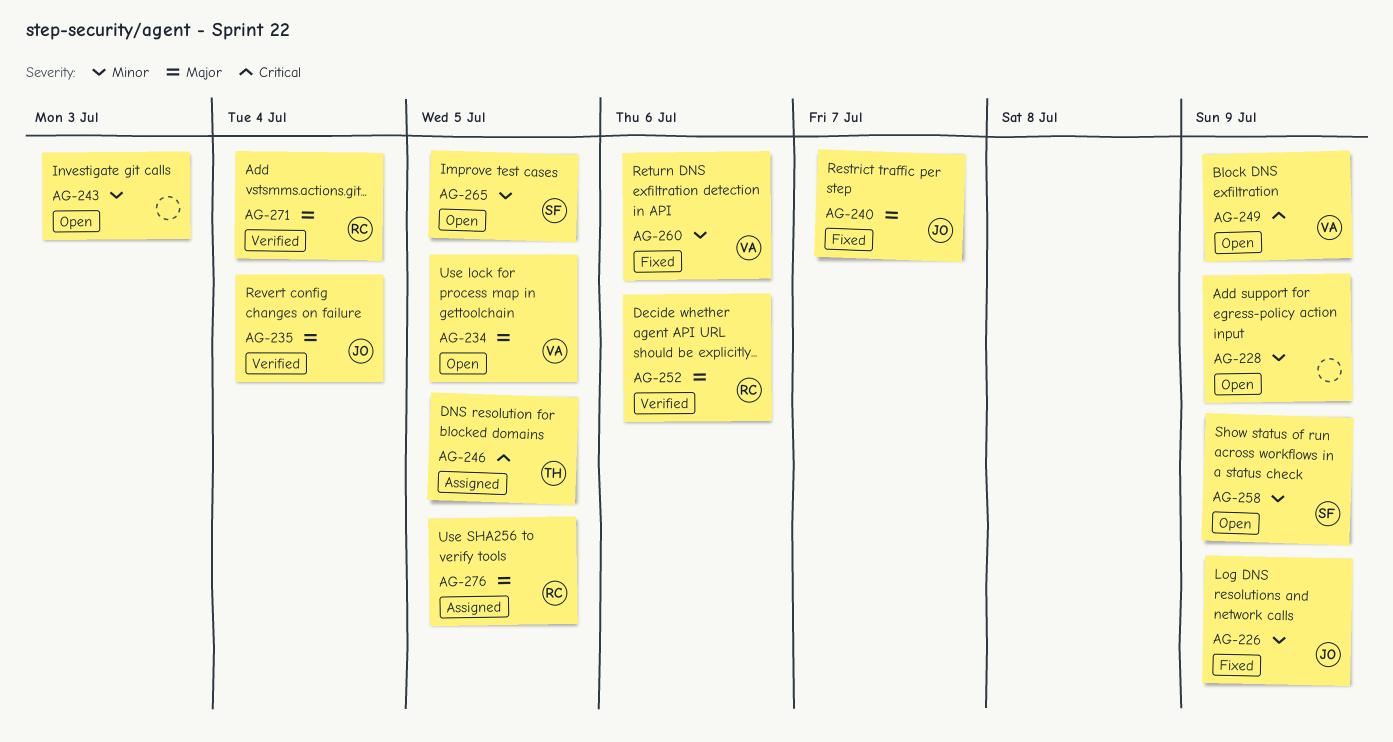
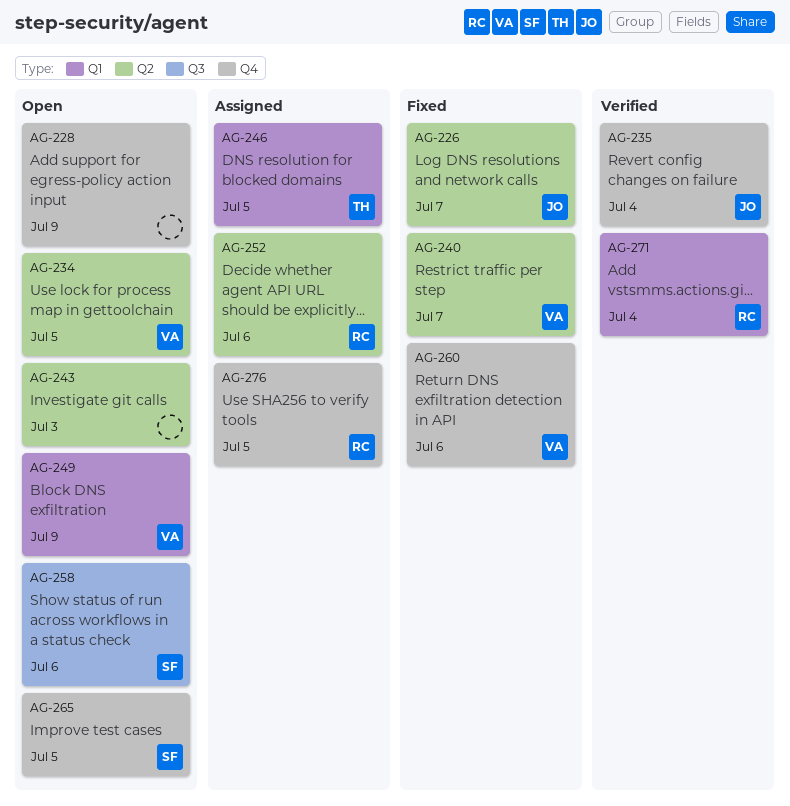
AG-226, due: Jul 9 -> Jul 7
AG-240, owner: JO -> VA
AG-252, status: Verified -> Assigned
AG-258, due: Jul 9 -> Jul 6

